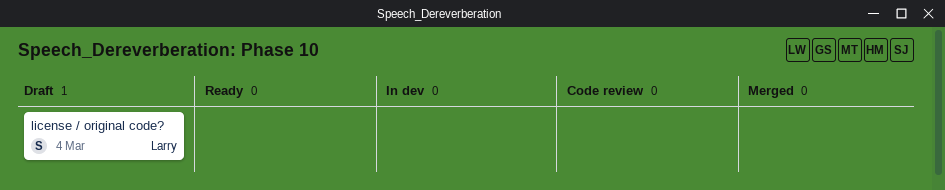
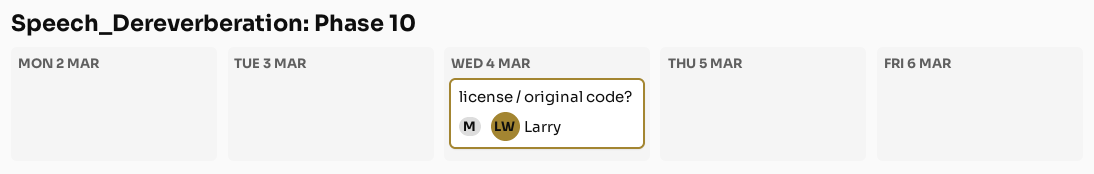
license / original code?, estimate: S -> M

